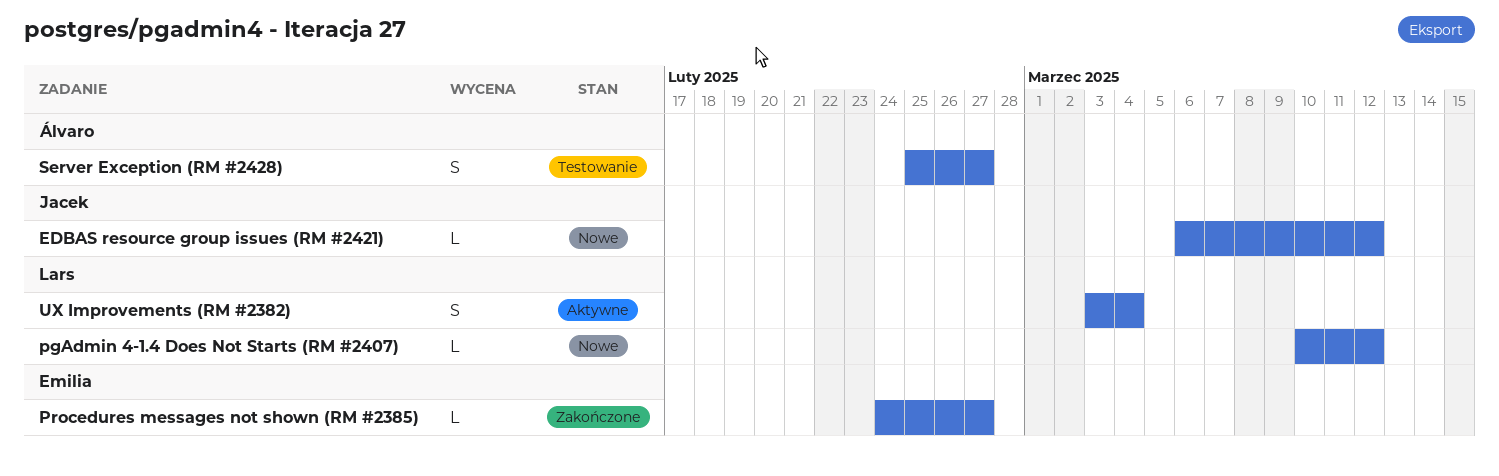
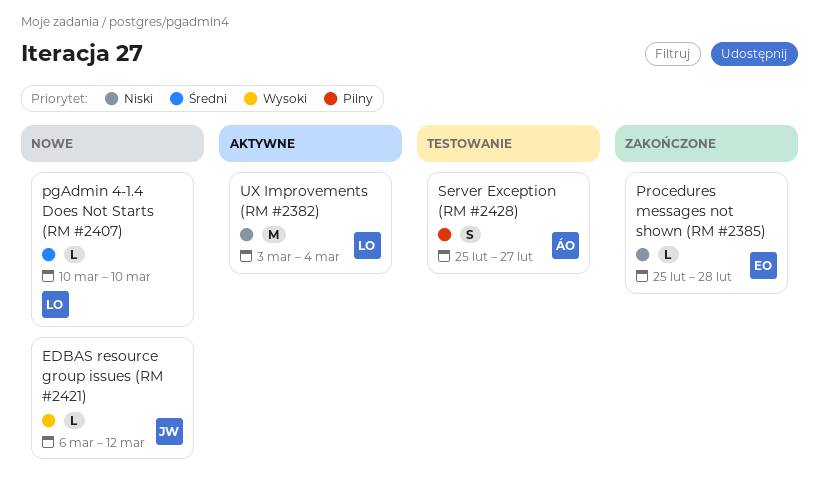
pgAdmin 4-1.4 Does Not Starts (RM #2407), due: Mar 12 -> Mar 10
Procedures messages not shown (RM #2385), start: Feb 24 -> Feb 25
Procedures messages not shown (RM #2385), due: Feb 27 -> Feb 28
UX Improvements (RM #2382), estimate: S -> M

